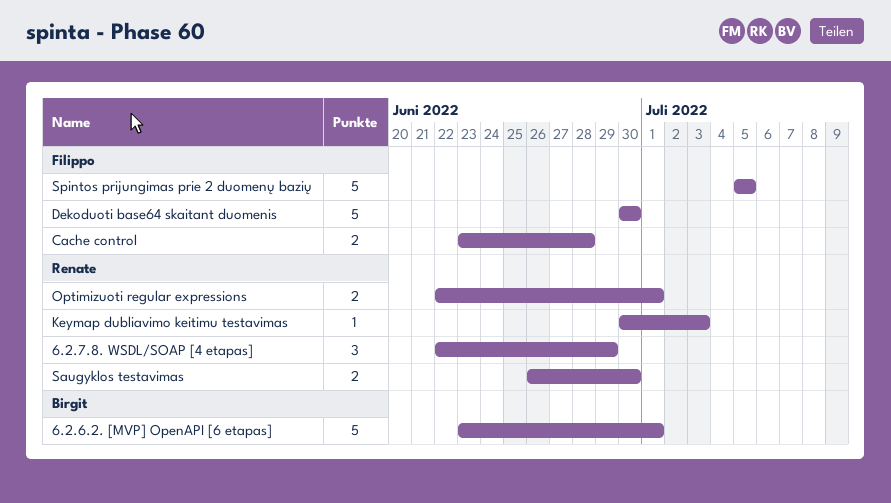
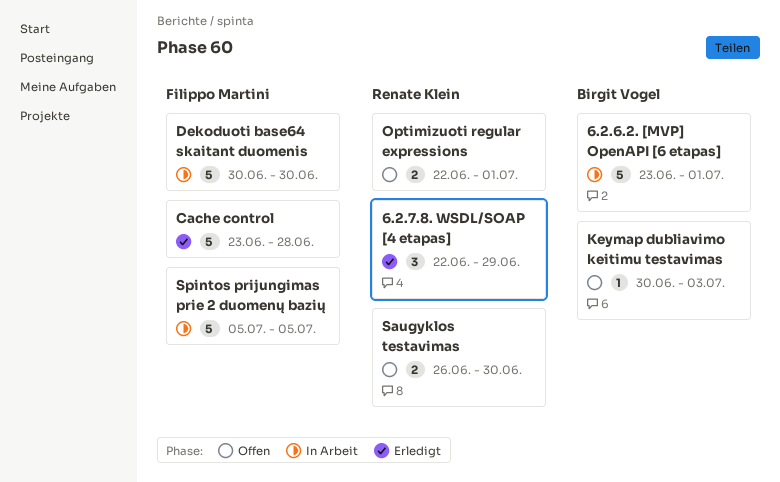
Cache control, estimate: 2 -> 5
Keymap dubliavimo keitimu testavimas, owner: Renate Klein -> Birgit Vogel

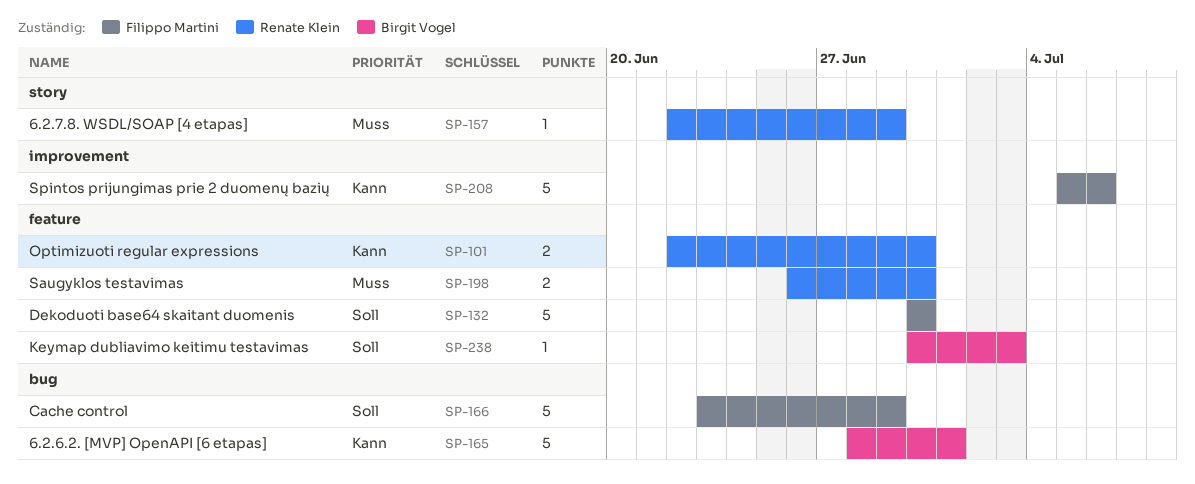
6.2.6.2. [MVP] OpenAPI [6 etapas], start: Jun 23 -> Jun 28
6.2.7.8. WSDL/SOAP [4 etapas], estimate: 3 -> 1
Cache control, due: Jun 28 -> Jun 29
Optimizuoti regular expressions, due: Jul 1 -> Jun 30
Spintos prijungimas prie 2 duomenų bazių, due: Jul 5 -> Jul 6

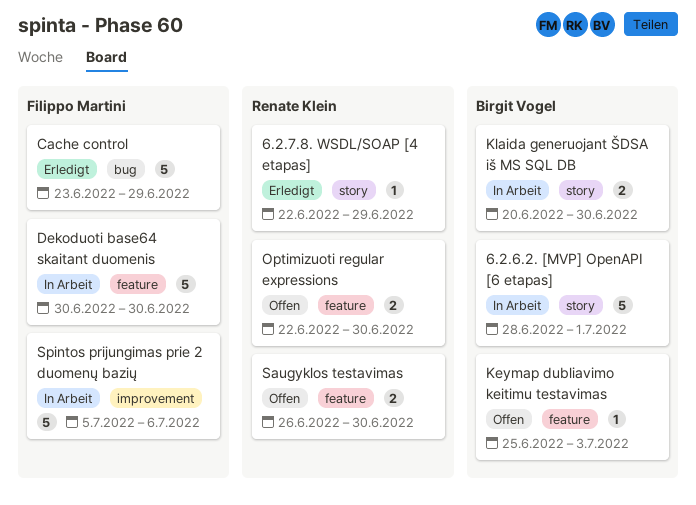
6.2.6.2. [MVP] OpenAPI [6 etapas], label: bug -> story
Keymap dubliavimo keitimu testavimas, start: Jun 30 -> Jun 25
Klaida generuojant ŠDSA iš MS SQL DB: none -> present

